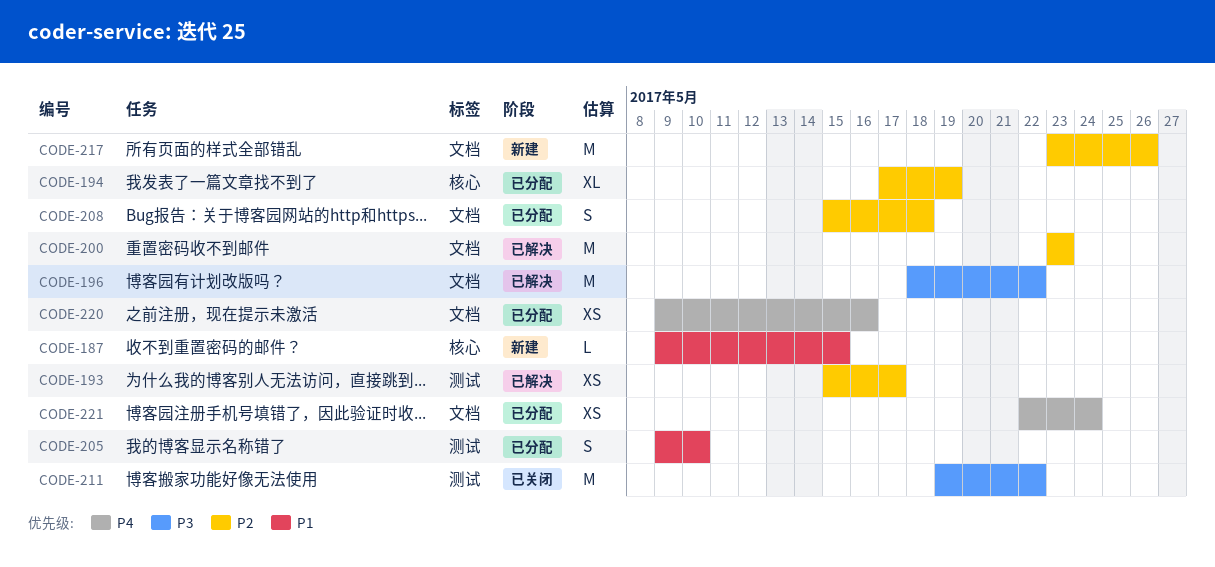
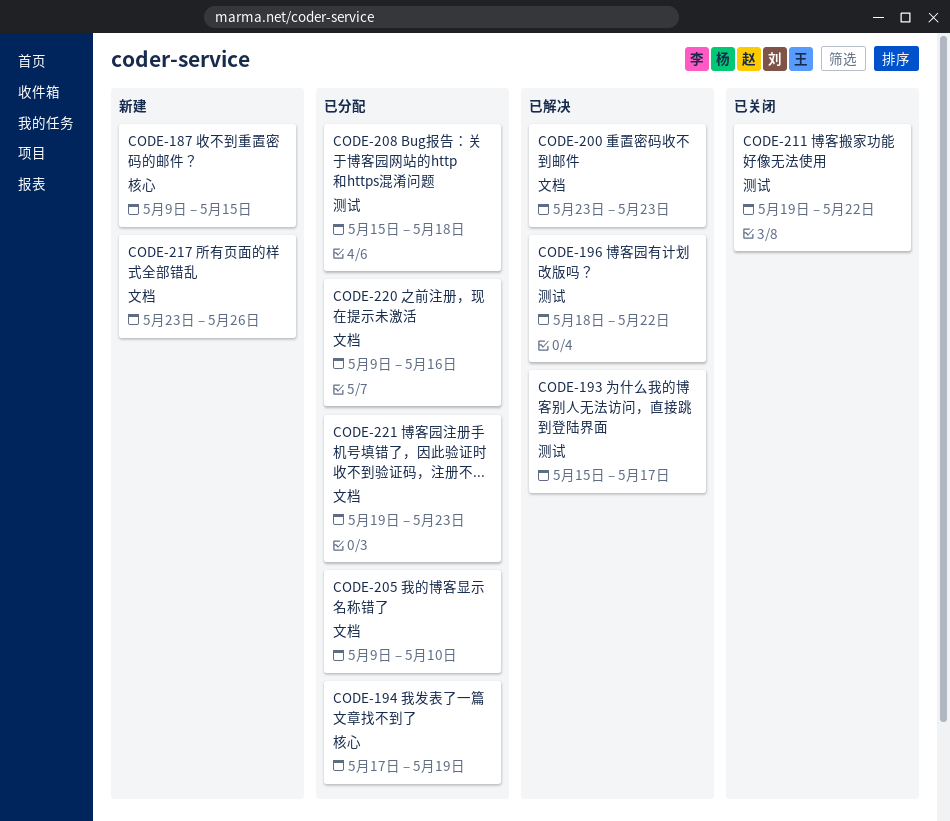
CODE-196, label: 文档 -> 测试
CODE-205, label: 测试 -> 文档
CODE-208, label: 文档 -> 测试
CODE-221, start: May 22 -> May 19
CODE-221, due: May 24 -> May 23

